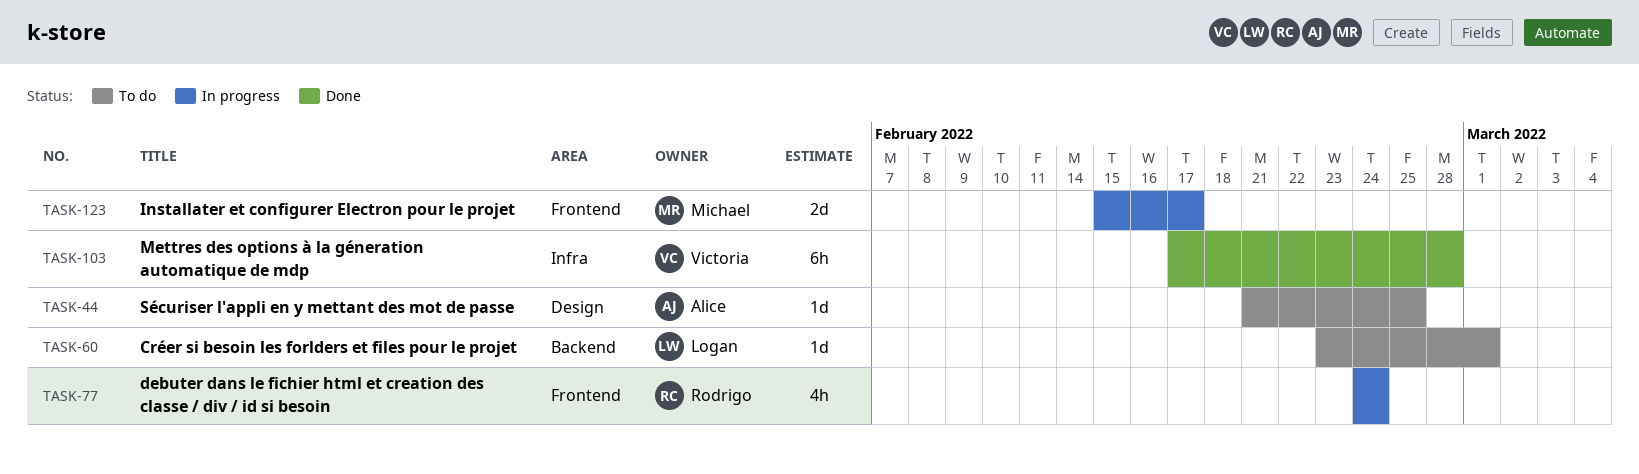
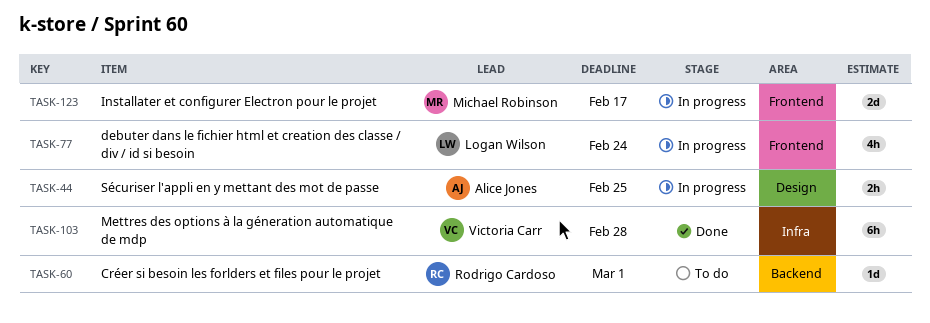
TASK-44, status: To do -> In progress
TASK-44, estimate: 1d -> 2h
TASK-60, owner: Logan Wilson -> Rodrigo Cardoso
TASK-77, owner: Rodrigo Cardoso -> Logan Wilson

